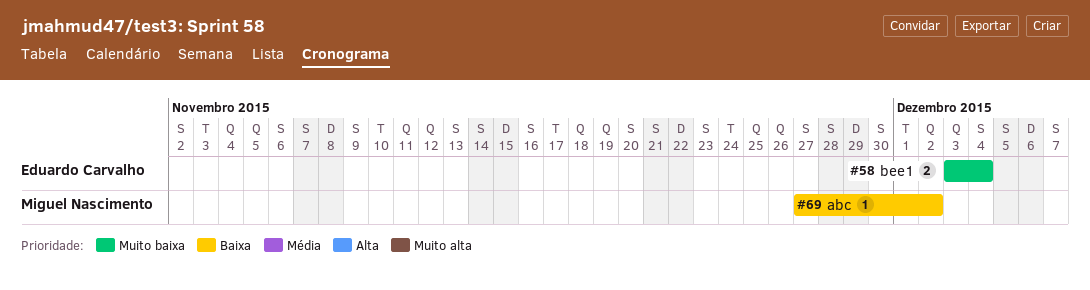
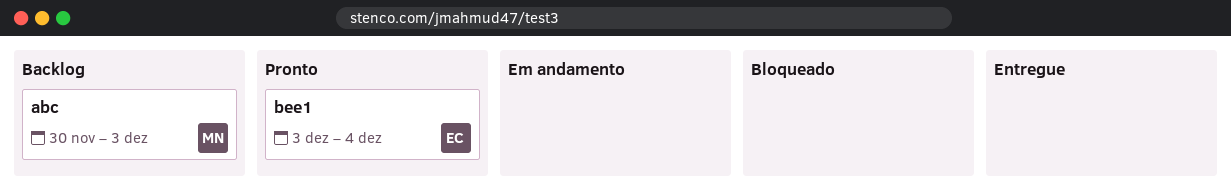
abc, start: Nov 27 -> Nov 30
abc, due: Dec 2 -> Dec 3

